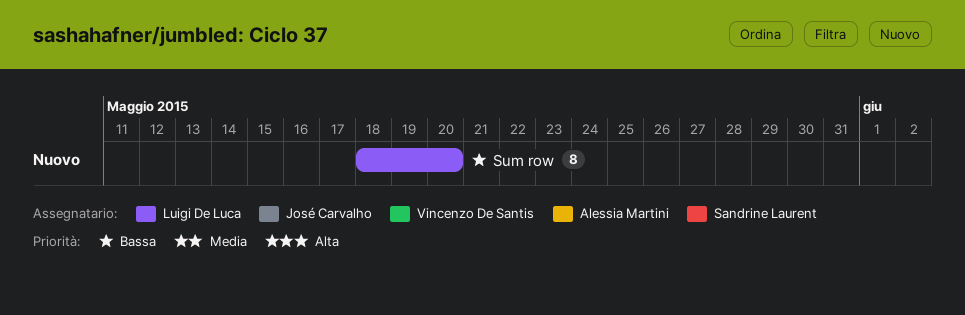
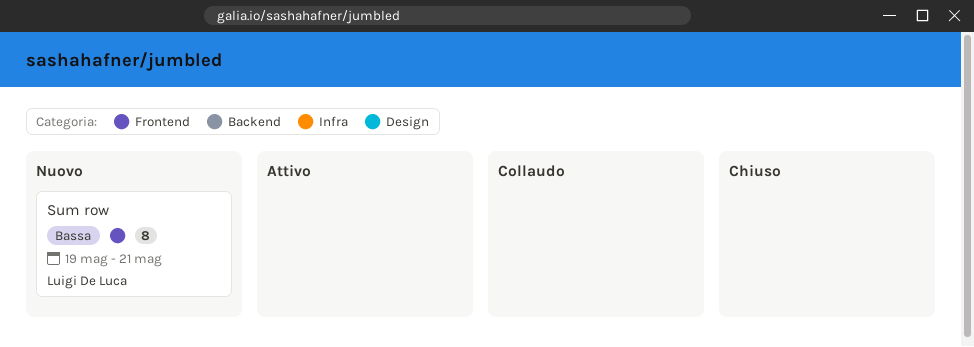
Sum row, start: May 18 -> May 19
Sum row, due: May 20 -> May 21

